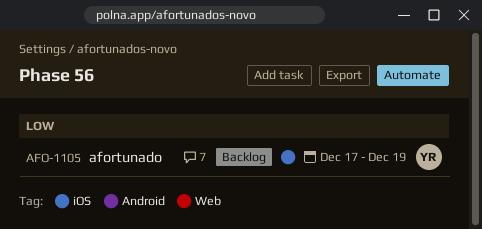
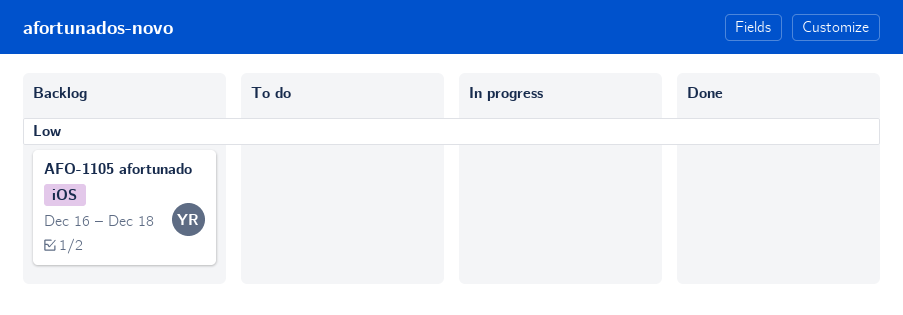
AFO-1105, start: Dec 17 -> Dec 16
AFO-1105, due: Dec 19 -> Dec 18

